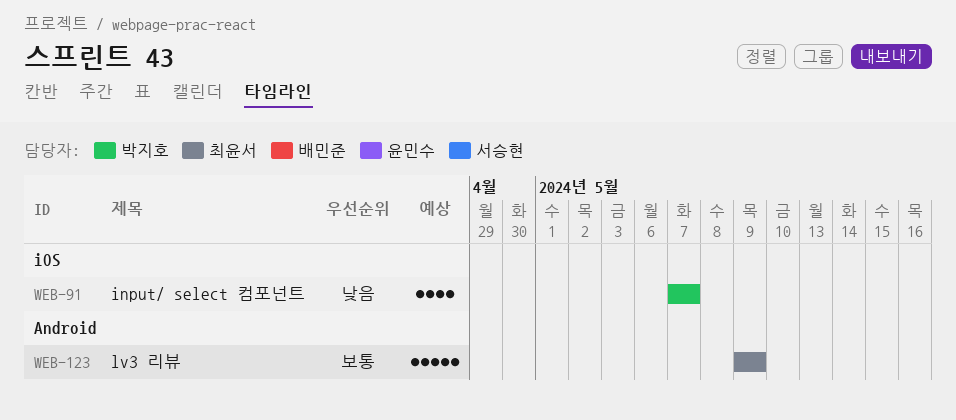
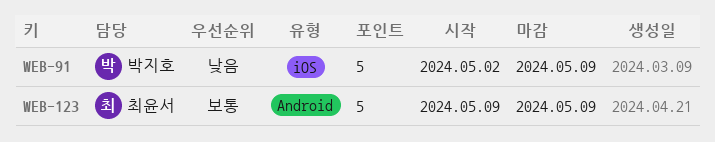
WEB-91, estimate: 4 -> 5
WEB-91, start: May 7 -> May 2
WEB-91, due: May 7 -> May 9

